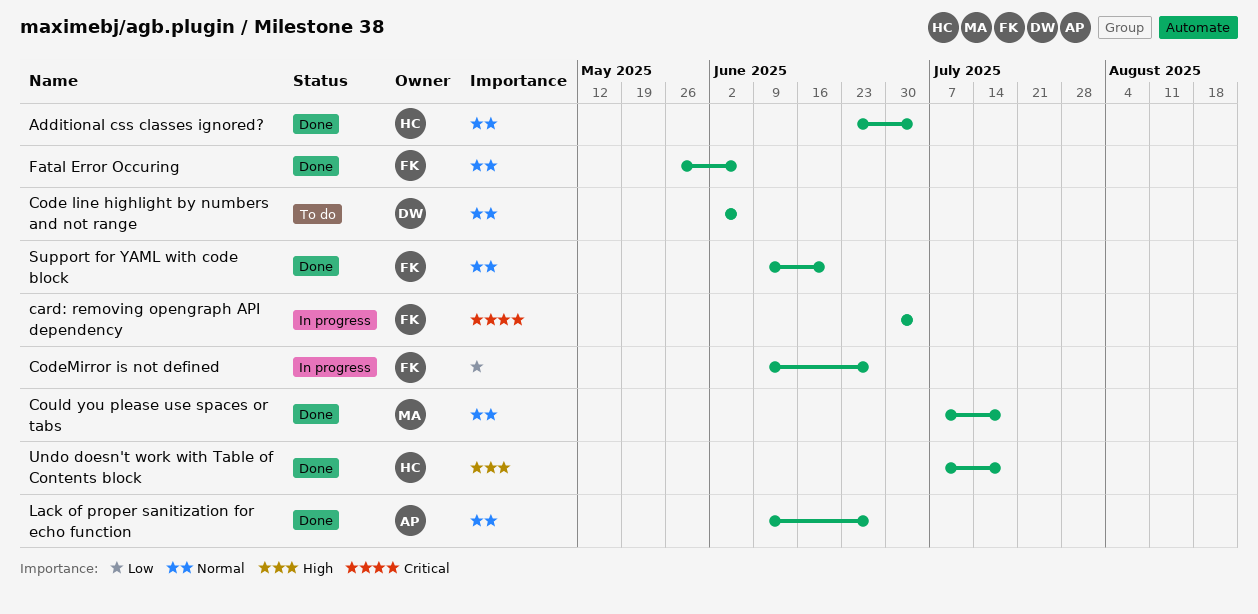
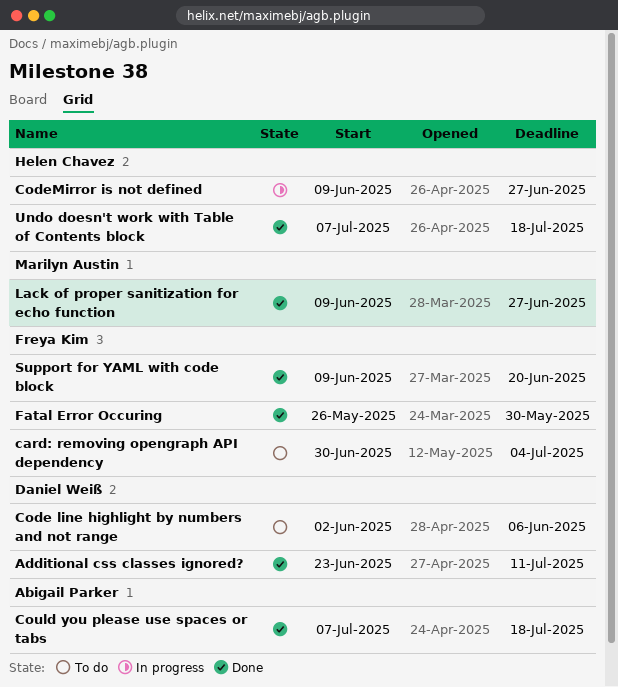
Additional css classes ignored?, owner: Helen Chavez -> Daniel Weiß
Additional css classes ignored?, due: Jul 4 -> Jul 11
card: removing opengraph API dependency, status: In progress -> To do
CodeMirror is not defined, owner: Freya Kim -> Helen Chavez
Could you please use spaces or tabs, owner: Marilyn Austin -> Abigail Parker
Fatal Error Occuring, due: Jun 6 -> May 30
Lack of proper sanitization for echo function, owner: Abigail Parker -> Marilyn Austin

